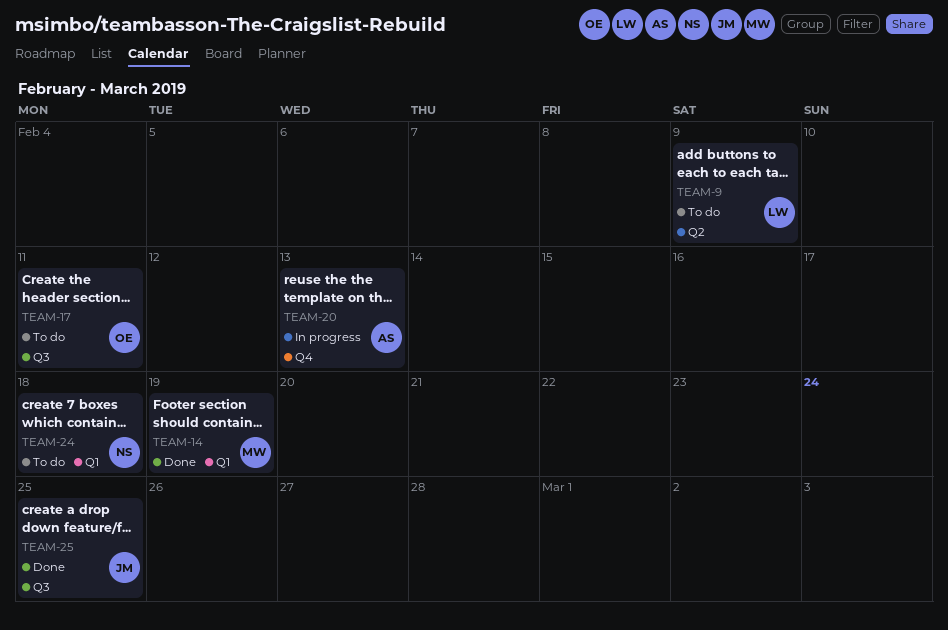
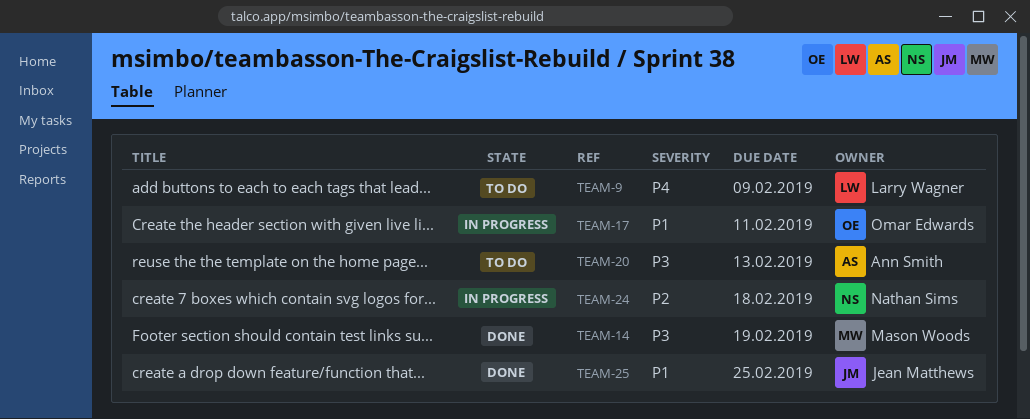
TEAM-17, status: To do -> In progress
TEAM-20, status: In progress -> To do
TEAM-24, status: To do -> In progress

